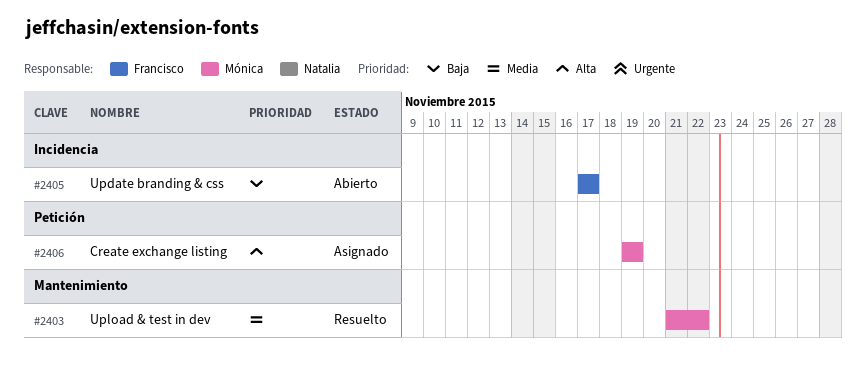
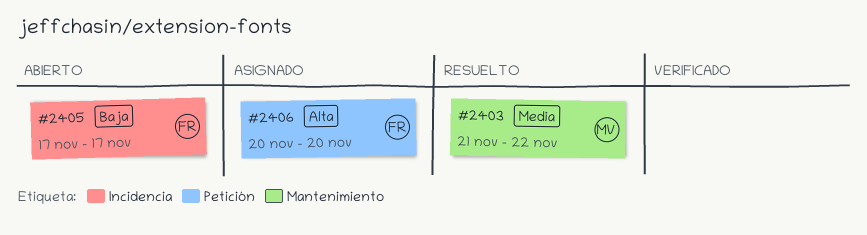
#2406, owner: Mónica -> Francisco
#2406, start: Nov 19 -> Nov 20
#2406, due: Nov 19 -> Nov 20

